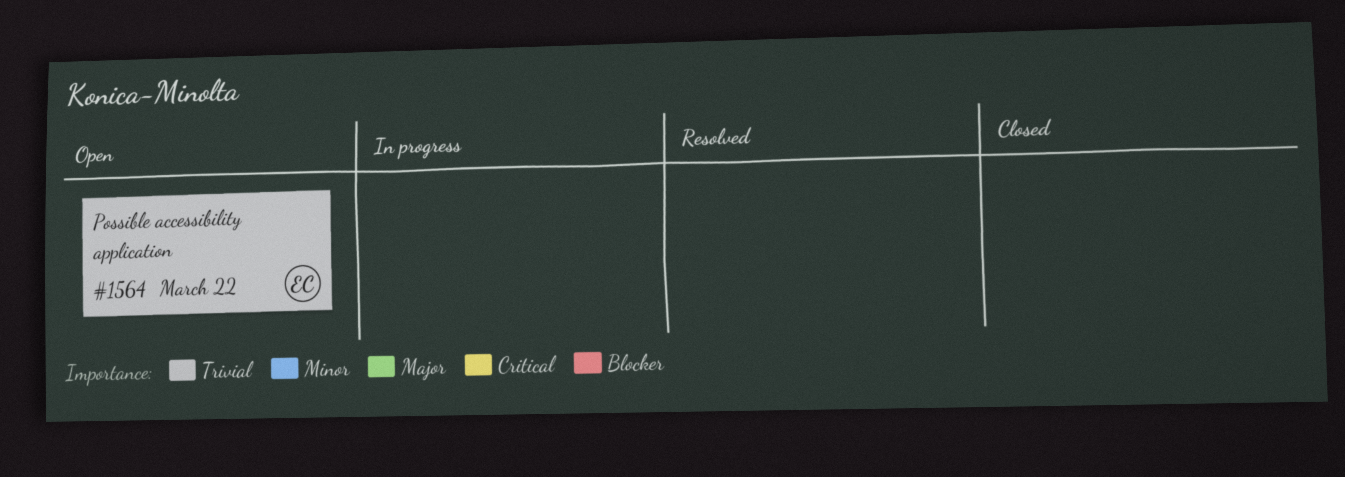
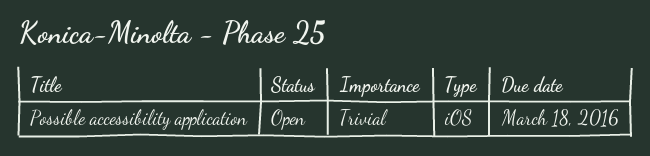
Possible accessibility application, due: Mar 22 -> Mar 18

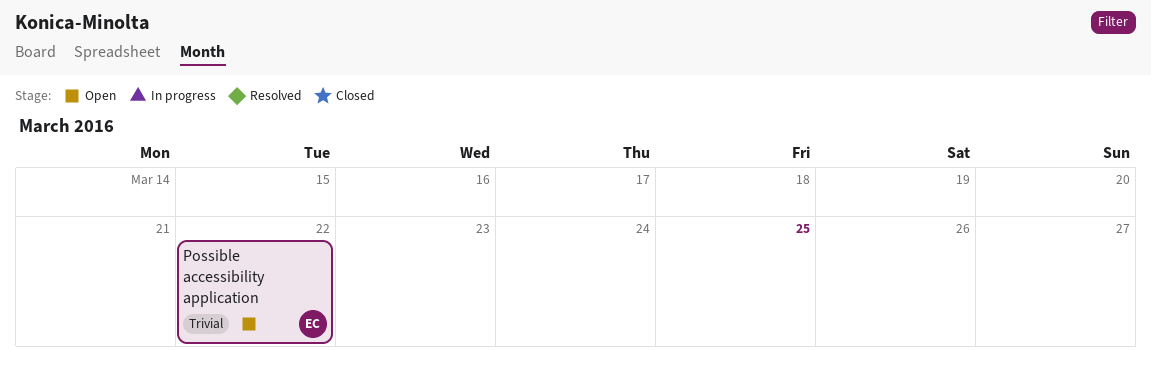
Possible accessibility application, due: Mar 18 -> Mar 22

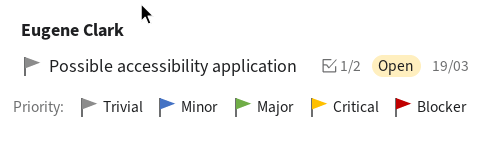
Possible accessibility application, due: Mar 22 -> Mar 19

